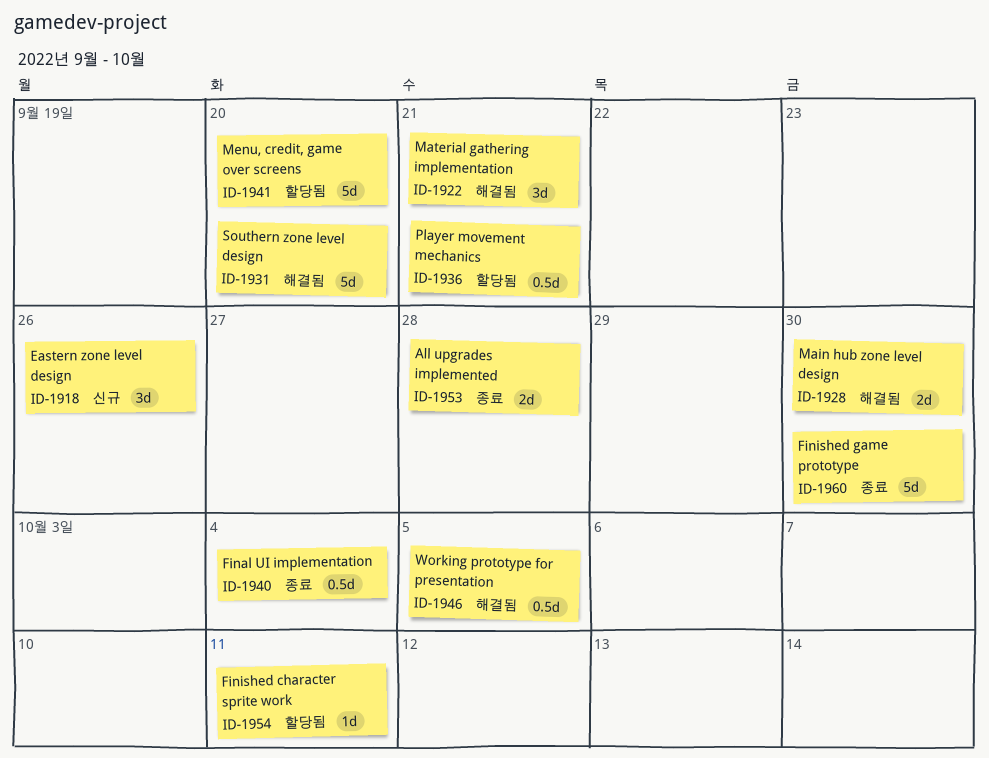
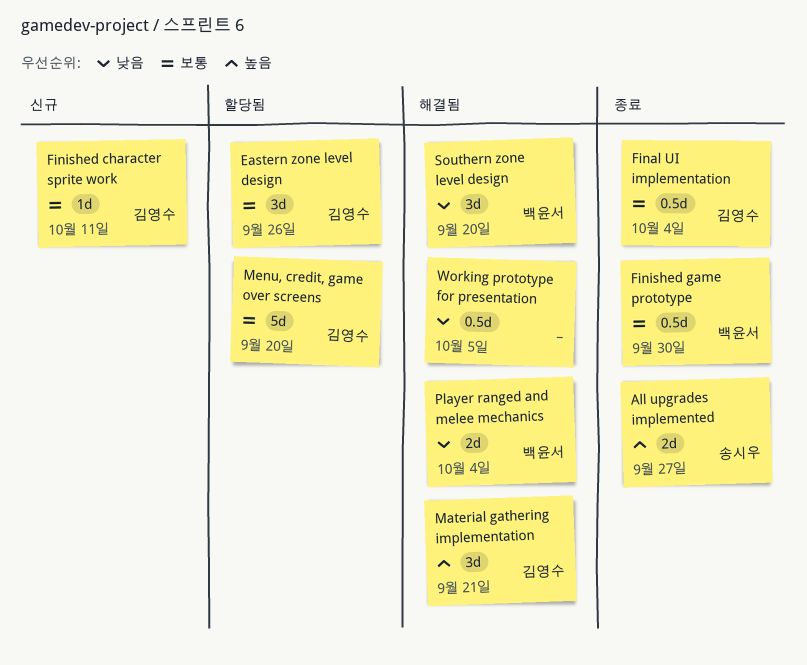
All upgrades implemented, due: Sep 28 -> Sep 27
Eastern zone level design, status: 신규 -> 할당됨
Finished character sprite work, status: 할당됨 -> 신규
Finished game prototype, estimate: 5d -> 0.5d
Main hub zone level design: present -> none
Player movement mechanics: present -> none
Player ranged and melee mechanics: none -> present
Southern zone level design, estimate: 5d -> 3d

